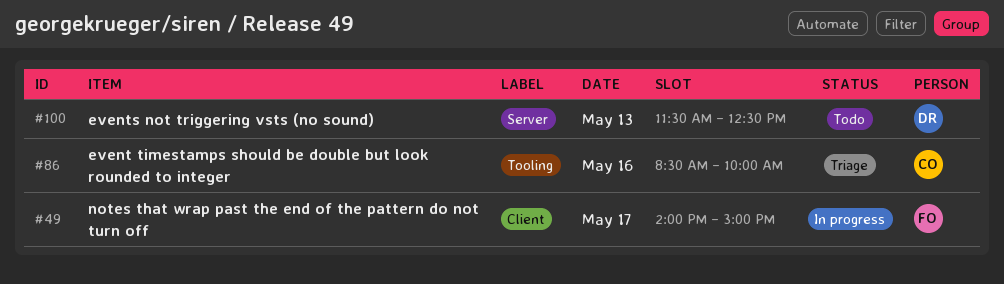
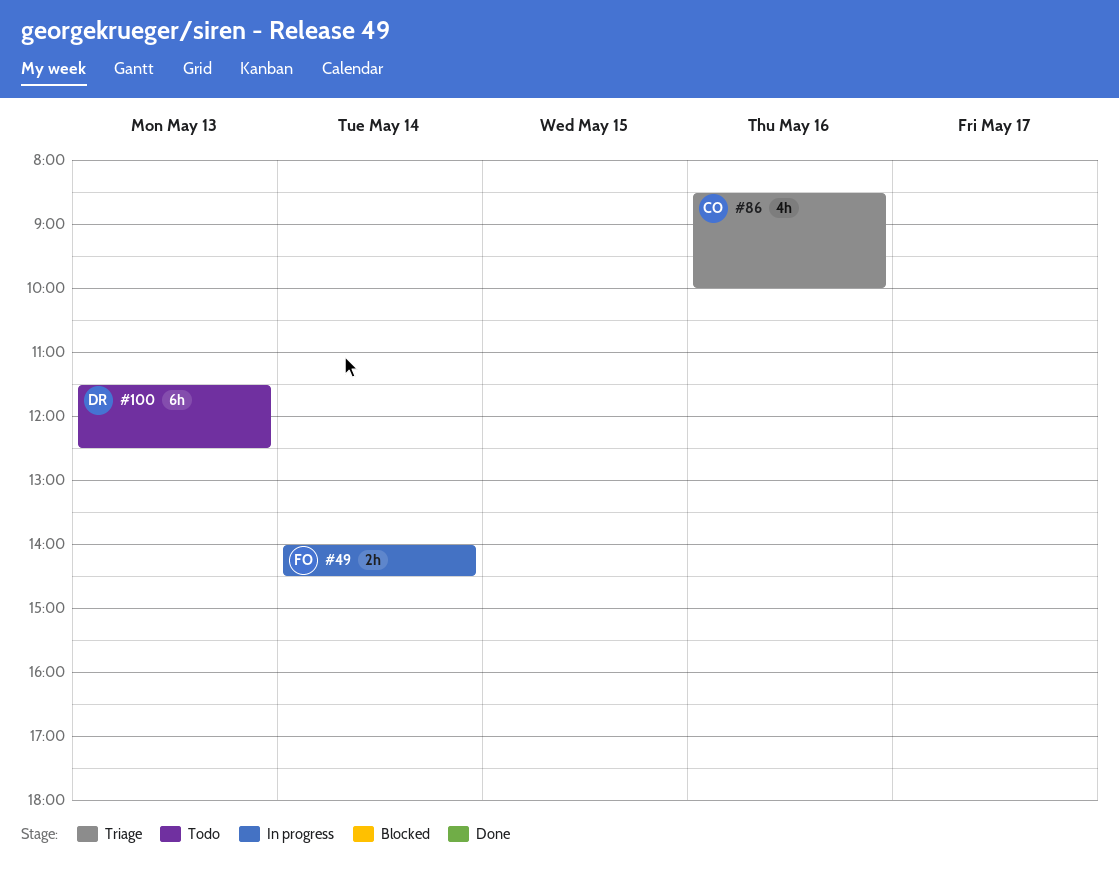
#49, day: May 17 -> May 14
#49, ends: 15:00 -> 14:30

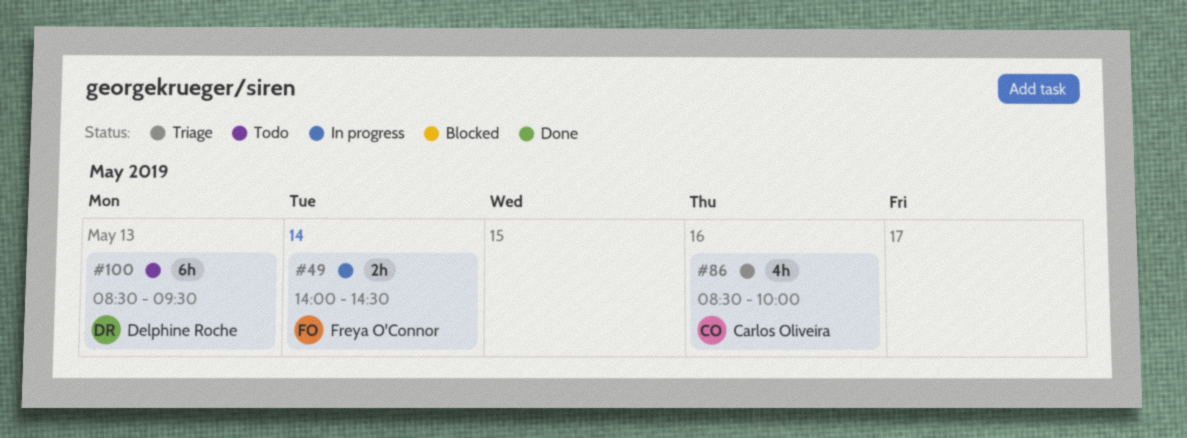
#100, begins: 11:30 -> 08:30
#100, ends: 12:30 -> 09:30

